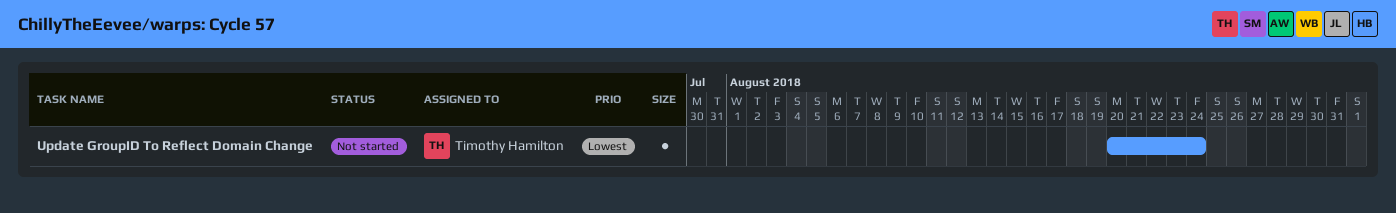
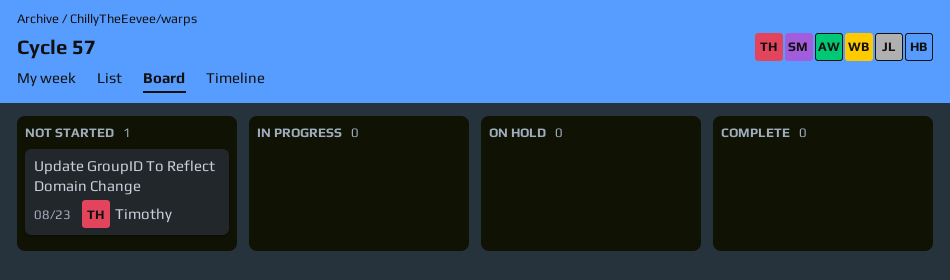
Update GroupID To Reflect Domain Change, due: Aug 24 -> Aug 23

